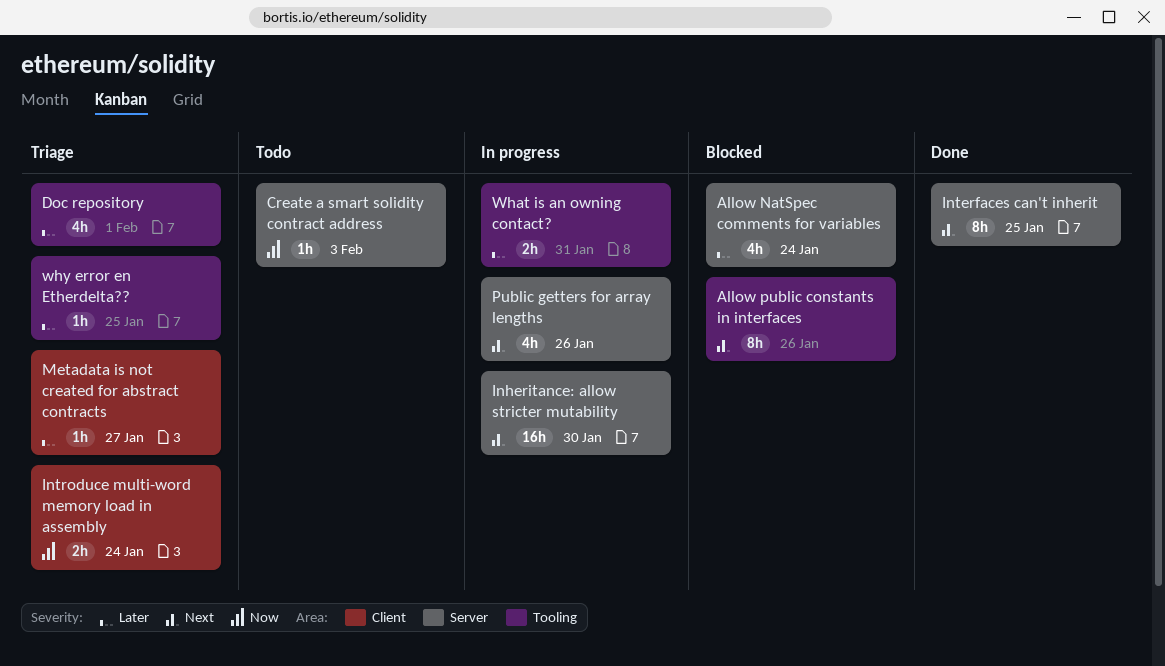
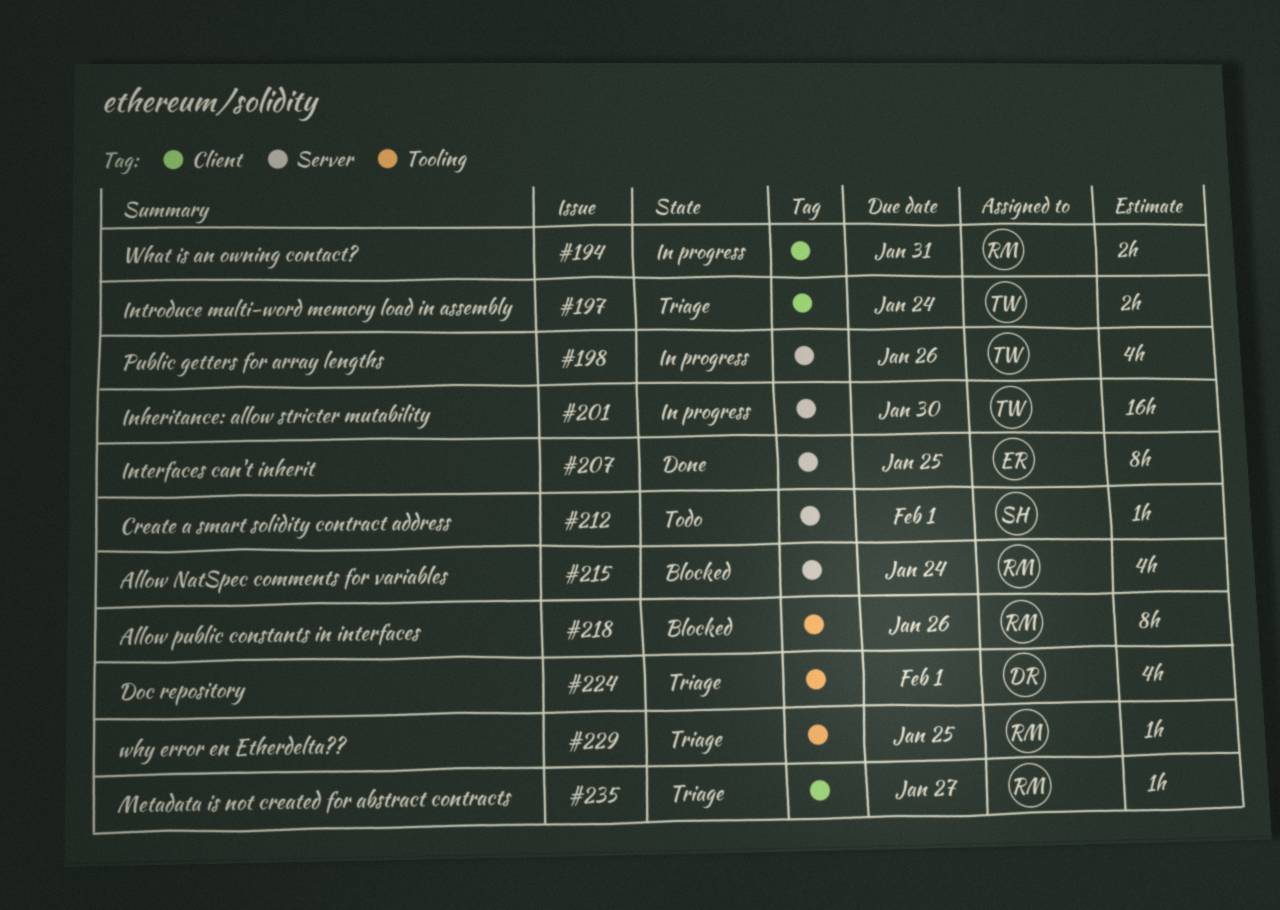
Create a smart solidity contract address, due: Feb 3 -> Feb 1
What is an owning contact?, label: Tooling -> Client

